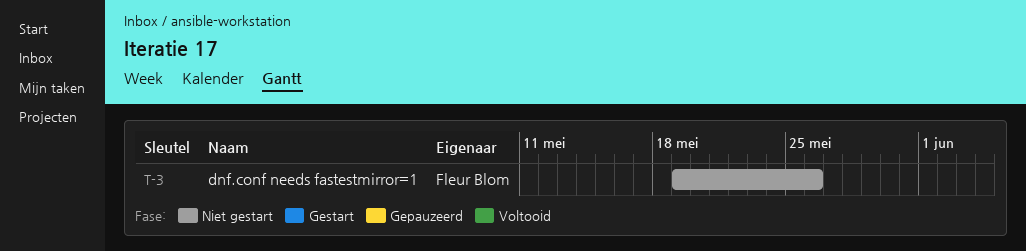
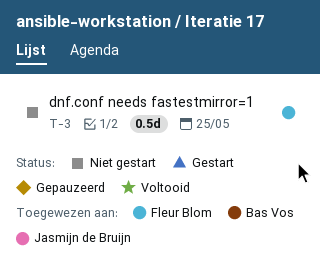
T-3, due: May 26 -> May 25

